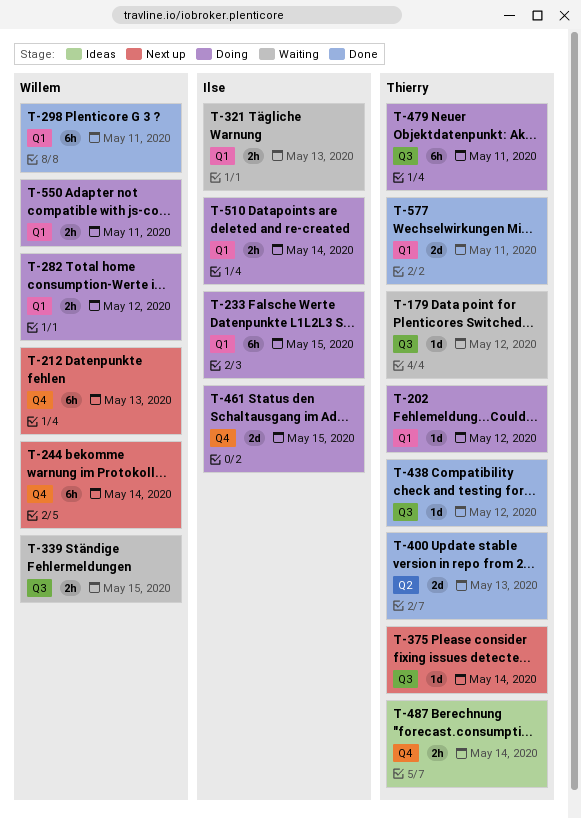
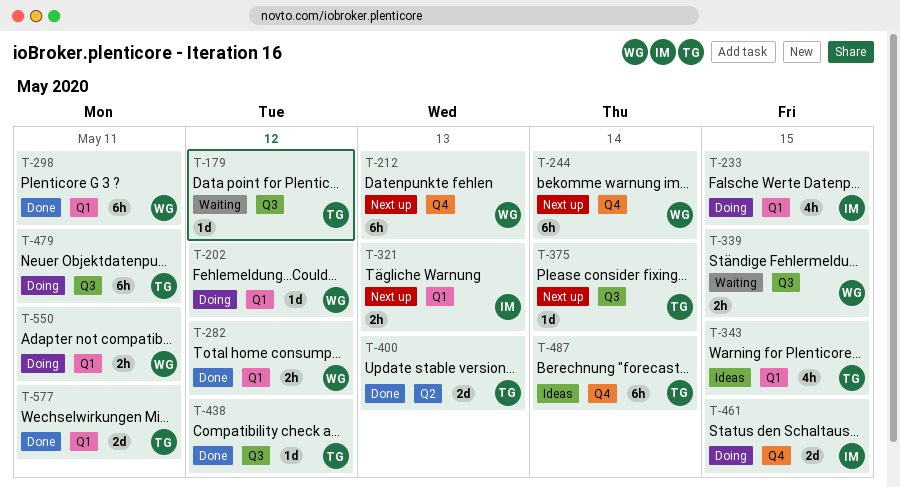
T-202, owner: Thierry -> Willem
T-233, estimate: 6h -> 4h
T-282, status: Doing -> Done
T-321, status: Waiting -> Next up
T-343: none -> present
T-487, estimate: 2h -> 6h
T-510: present -> none

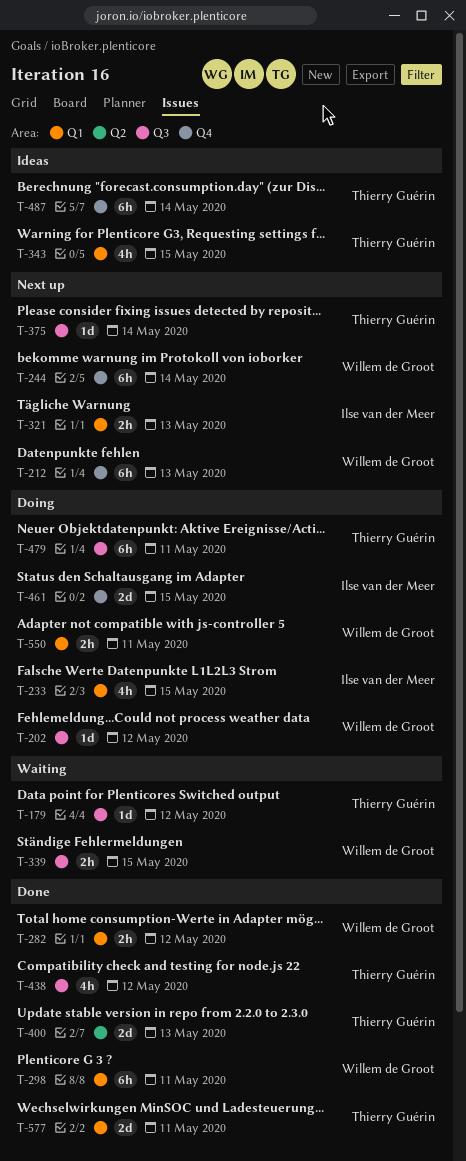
T-202, label: Q1 -> Q3
T-438, estimate: 1d -> 4h

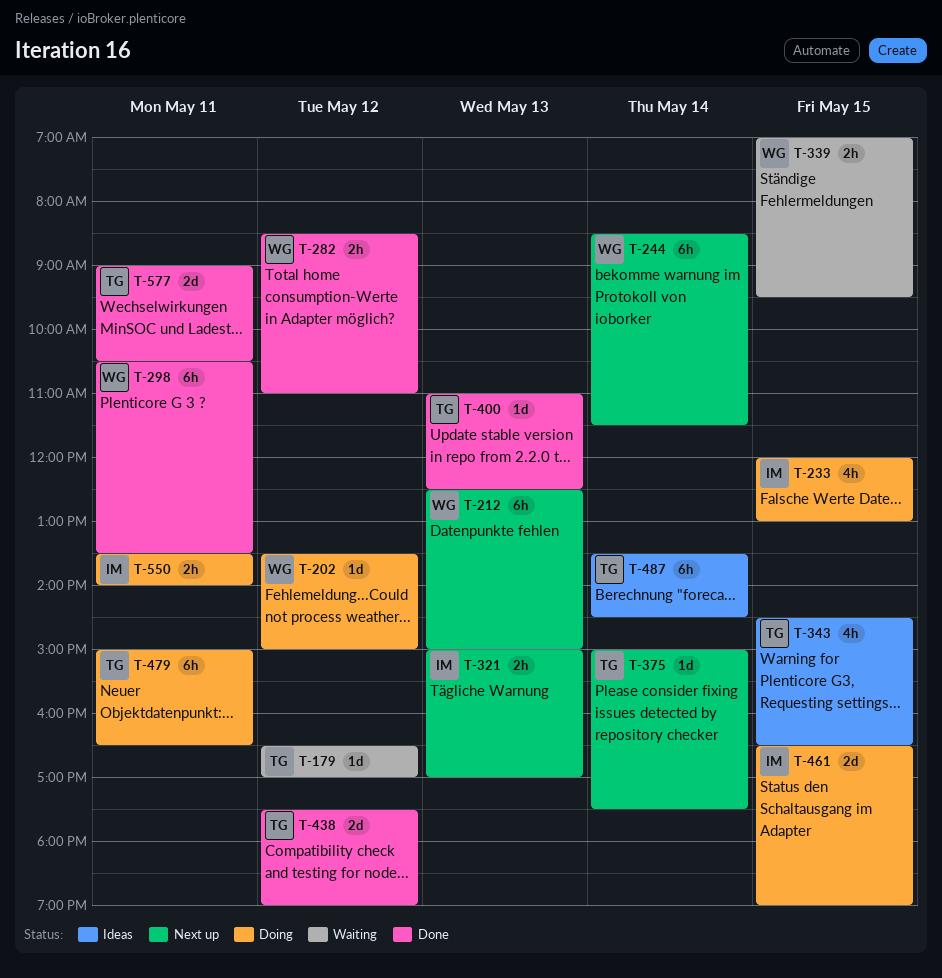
T-400, estimate: 2d -> 1d
T-438, estimate: 4h -> 2d
T-550, owner: Willem de Groot -> Ilse van der Meer

